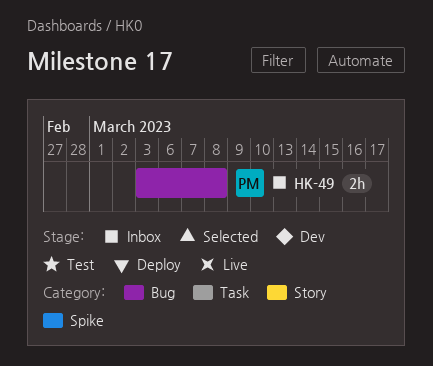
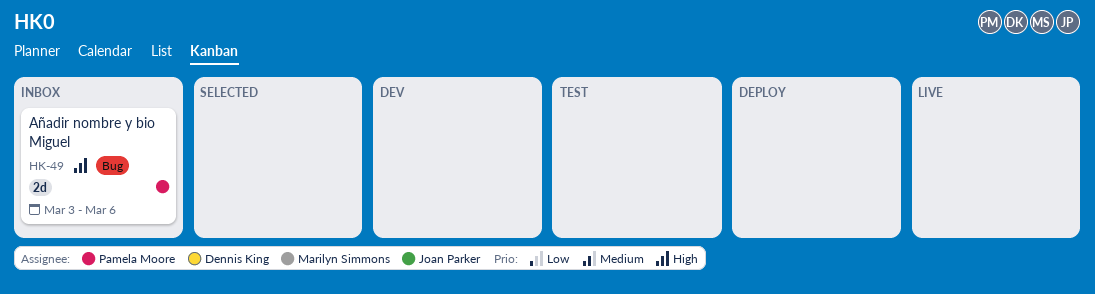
HK-49, estimate: 2h -> 2d
HK-49, due: Mar 8 -> Mar 6

